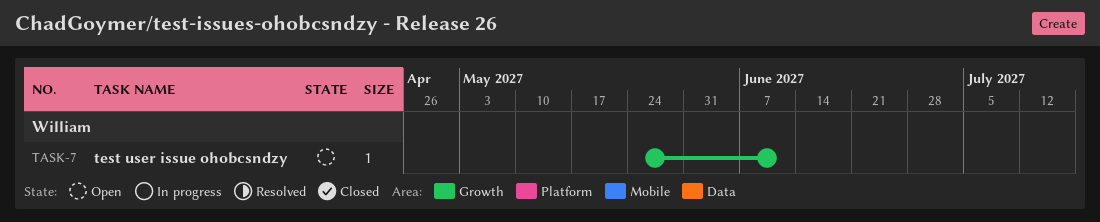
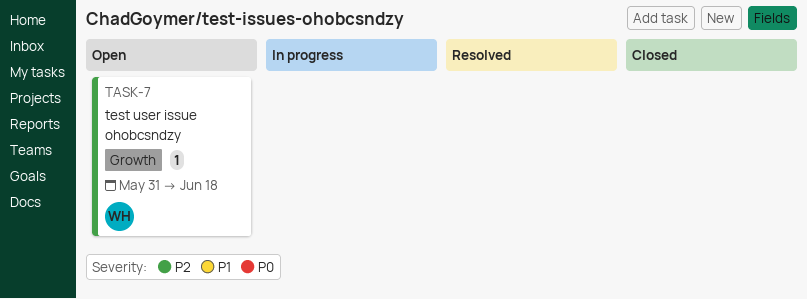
TASK-7, start: May 24 -> May 31
TASK-7, due: Jun 11 -> Jun 18

